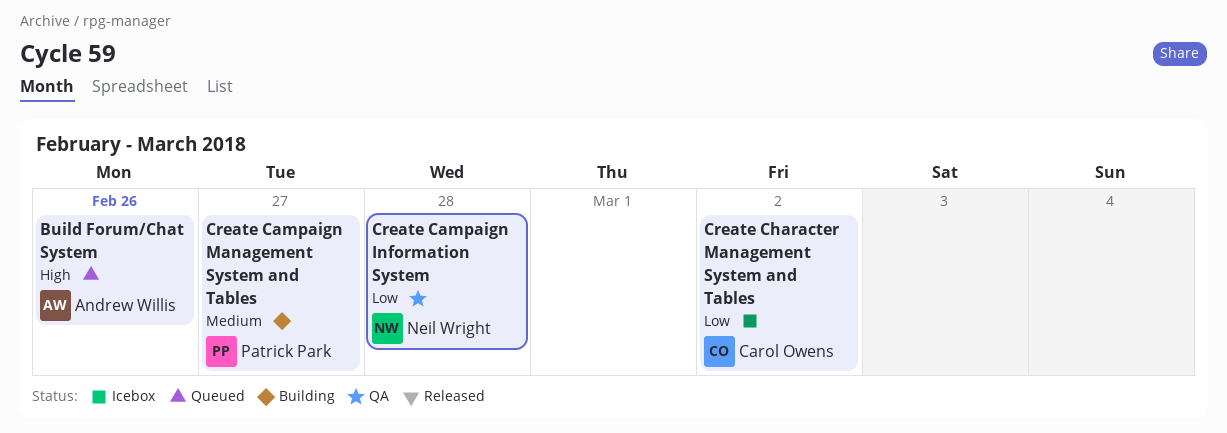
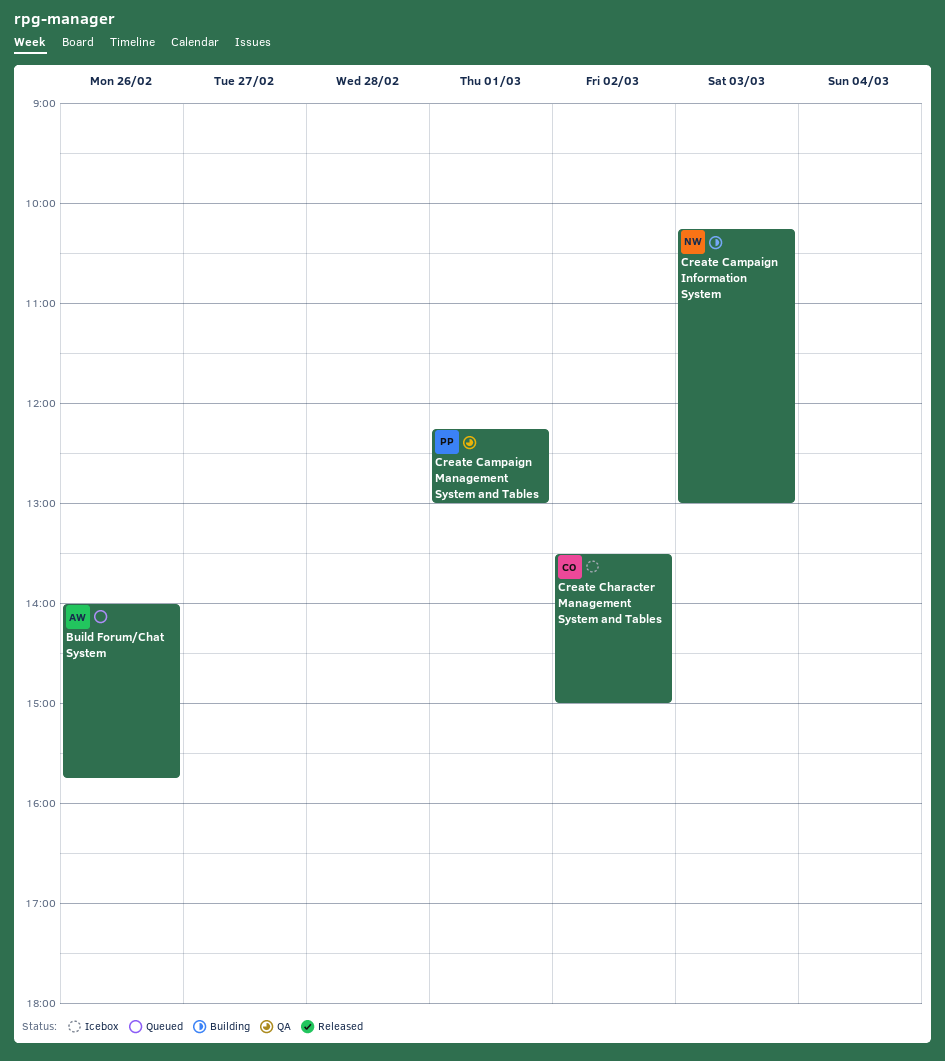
Create Campaign Information System, status: QA -> Building
Create Campaign Information System, day: Feb 28 -> Mar 3
Create Campaign Management System and Tables, status: Building -> QA
Create Campaign Management System and Tables, day: Feb 27 -> Mar 1

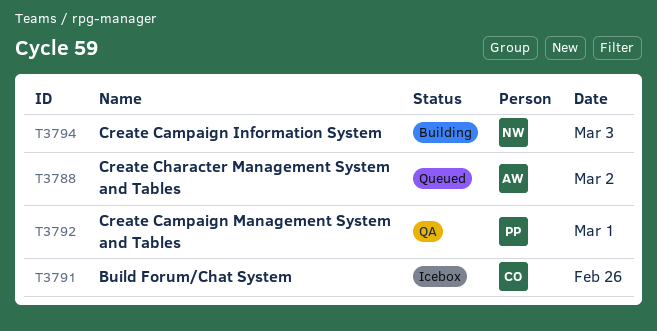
Build Forum/Chat System, status: Queued -> Icebox
Build Forum/Chat System, owner: AW -> CO
Create Character Management System and Tables, status: Icebox -> Queued
Create Character Management System and Tables, owner: CO -> AW

